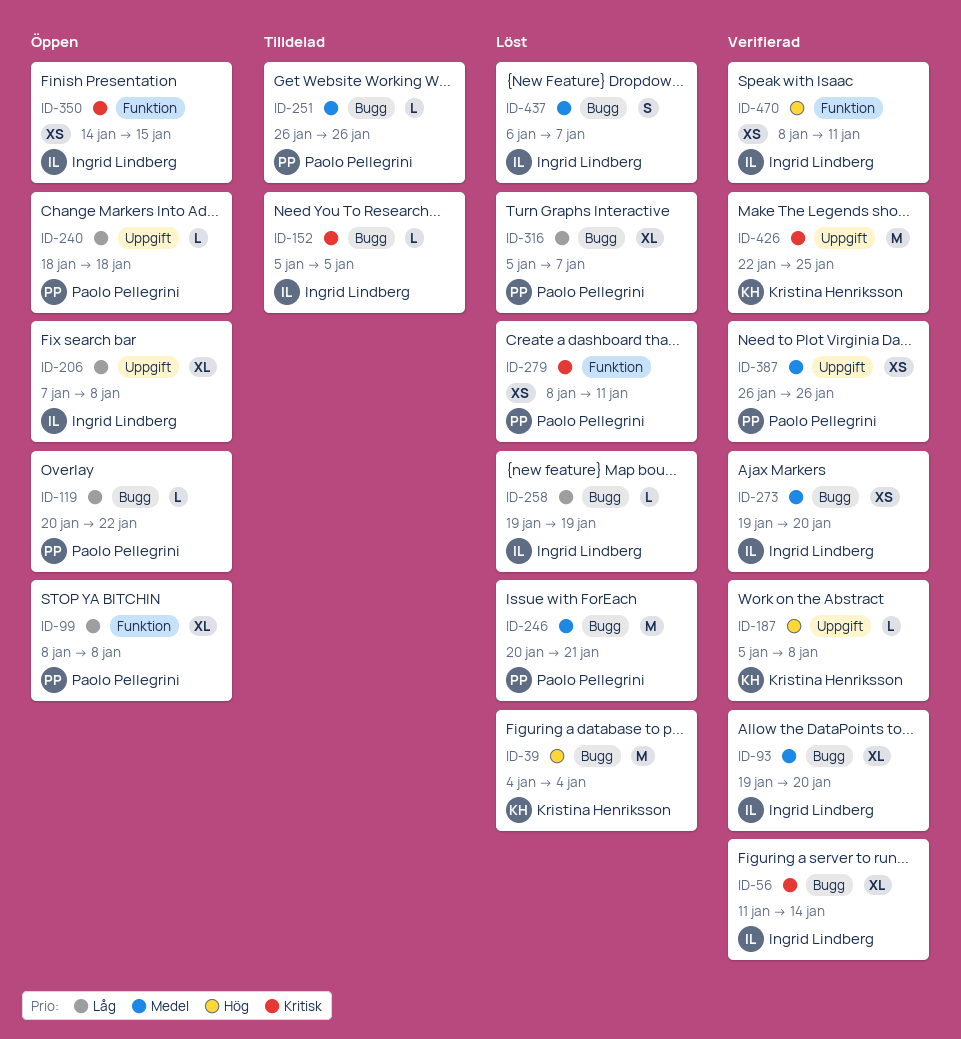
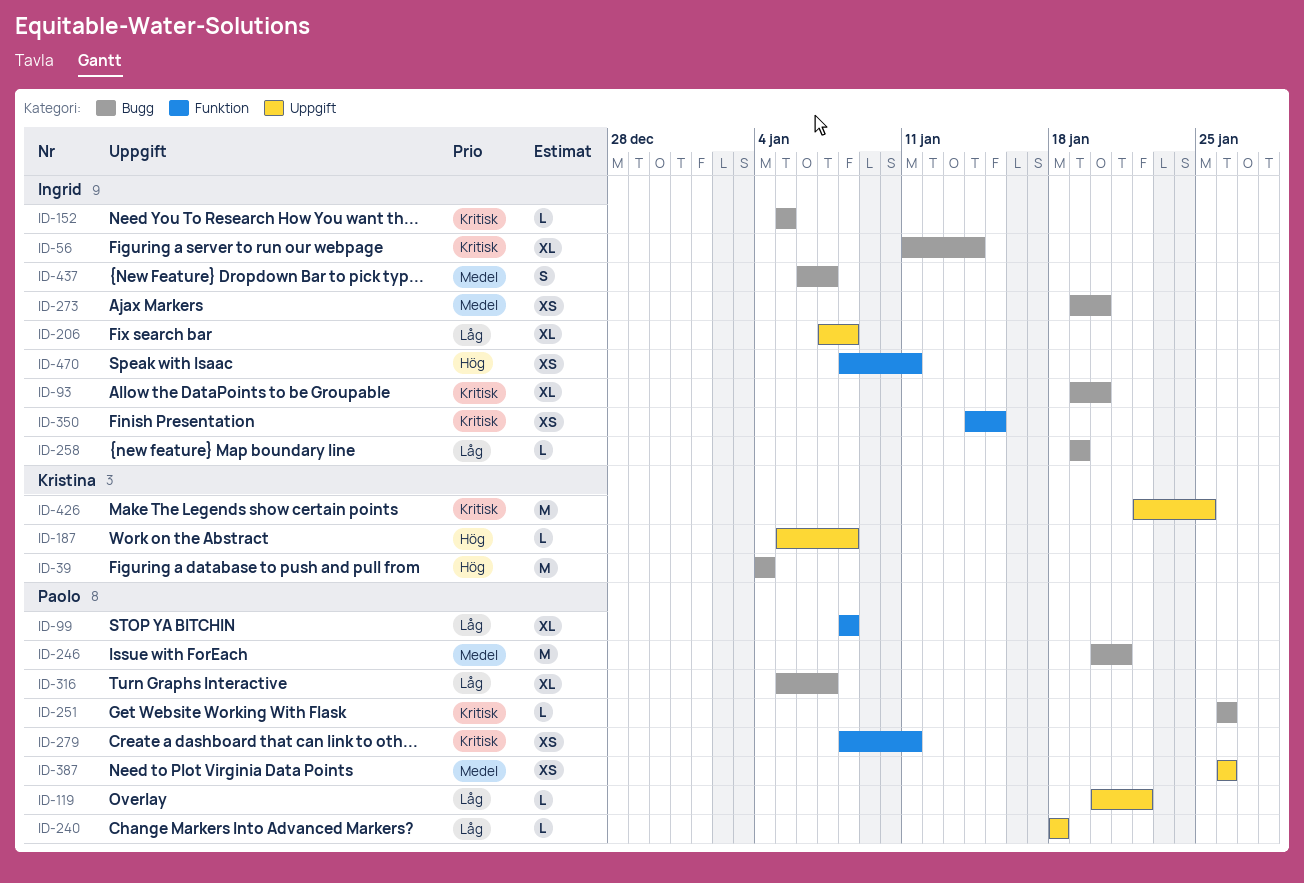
ID-93, priority: Medel -> Kritisk
ID-119, label: Bugg -> Uppgift
ID-251, priority: Medel -> Kritisk

